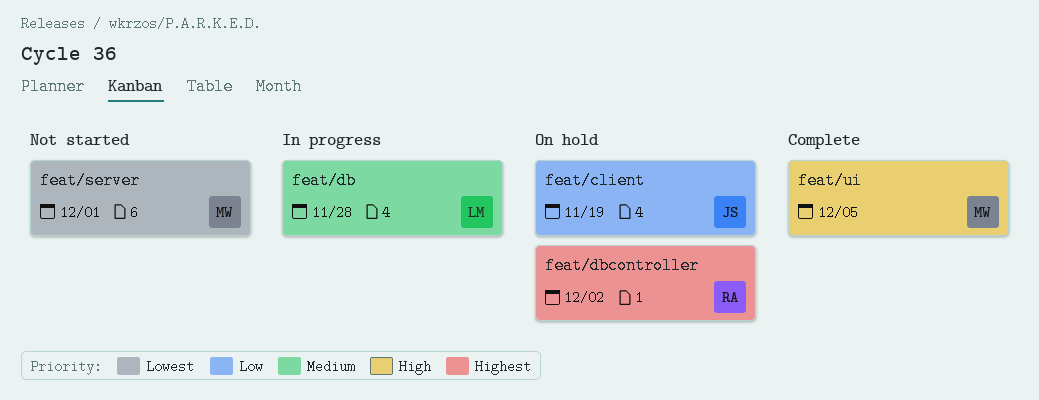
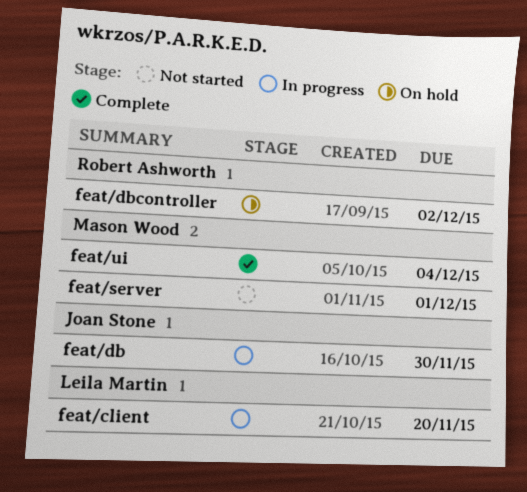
feat/client, status: On hold -> In progress
feat/client, owner: Joan Stone -> Leila Martin
feat/client, due: Nov 19 -> Nov 20
feat/db, owner: Leila Martin -> Joan Stone
feat/db, due: Nov 28 -> Nov 30
feat/ui, due: Dec 5 -> Dec 4

